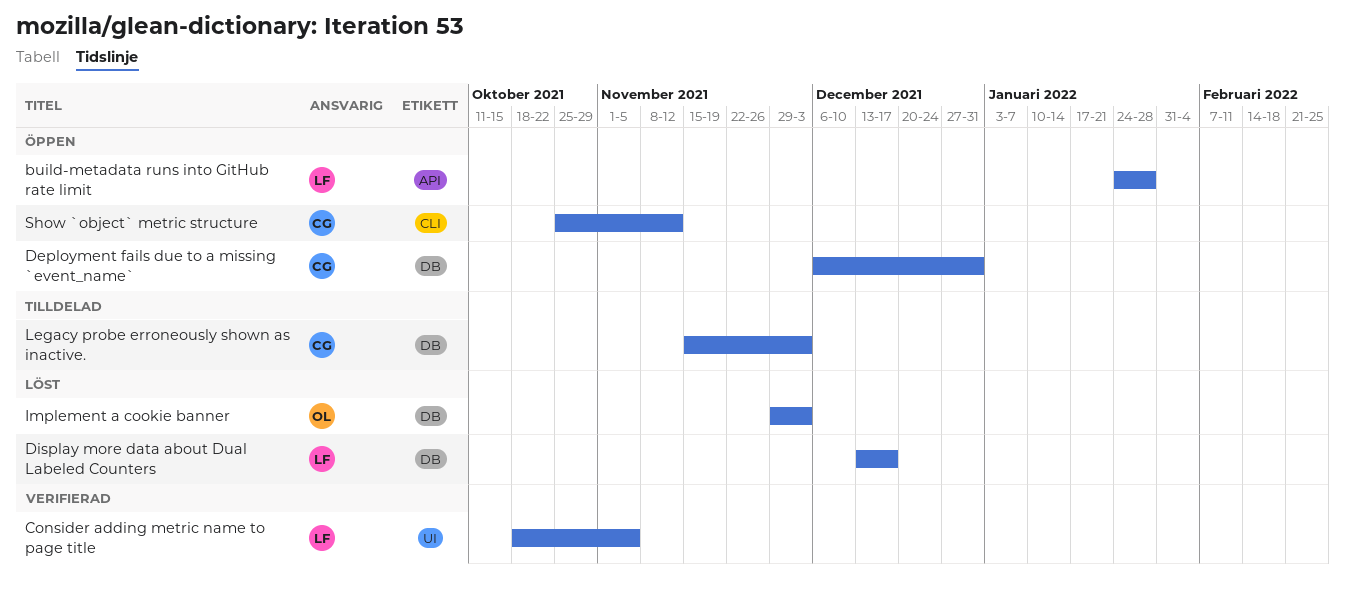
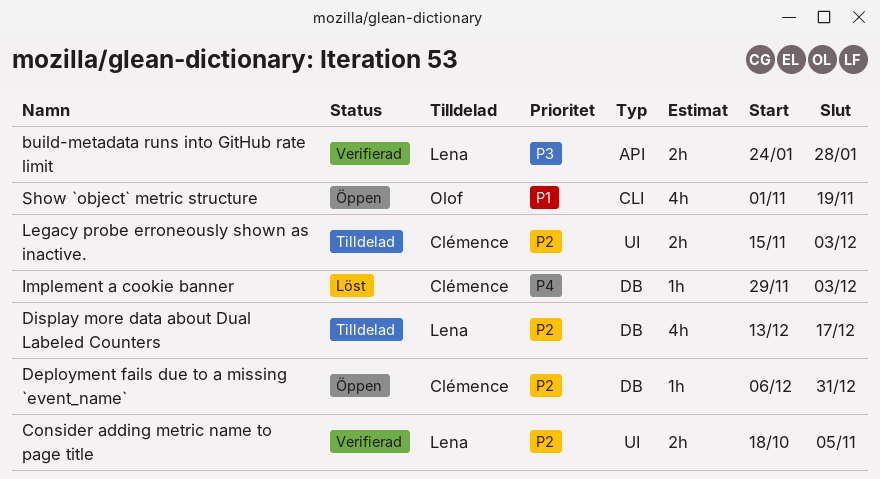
build-metadata runs into GitHub rate limit, status: Öppen -> Verifierad
Display more data about Dual Labeled Counters, status: Löst -> Tilldelad
Implement a cookie banner, owner: Olof -> Clémence
Legacy probe erroneously shown as inactive., label: DB -> UI
Show `object` metric structure, owner: Clémence -> Olof
Show `object` metric structure, start: Oct 25 -> Nov 1
Show `object` metric structure, due: Nov 12 -> Nov 19

